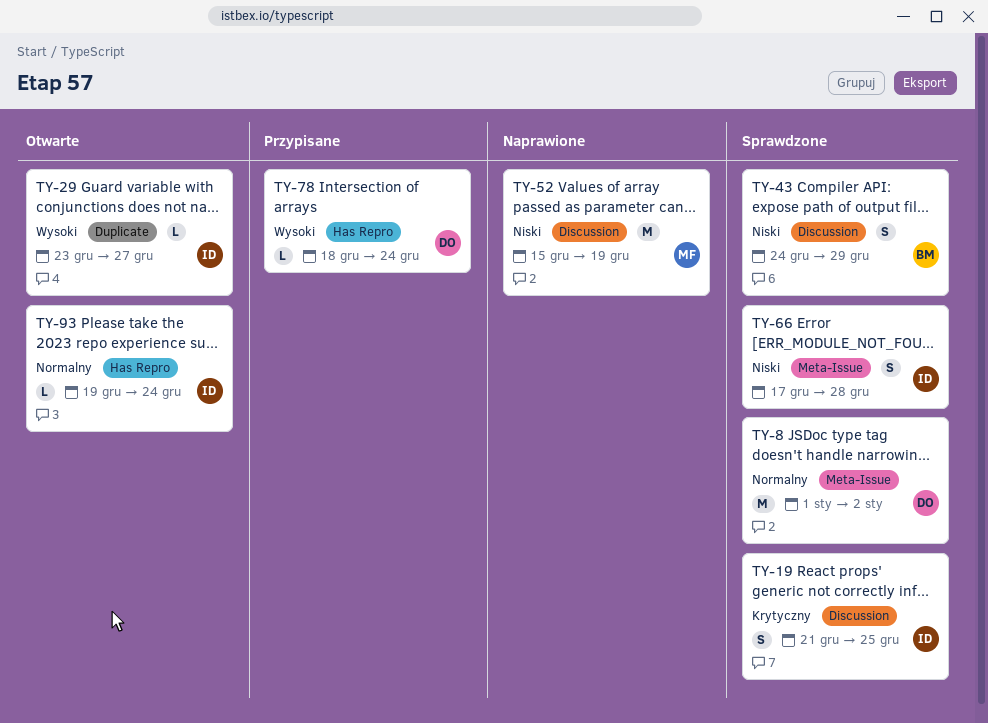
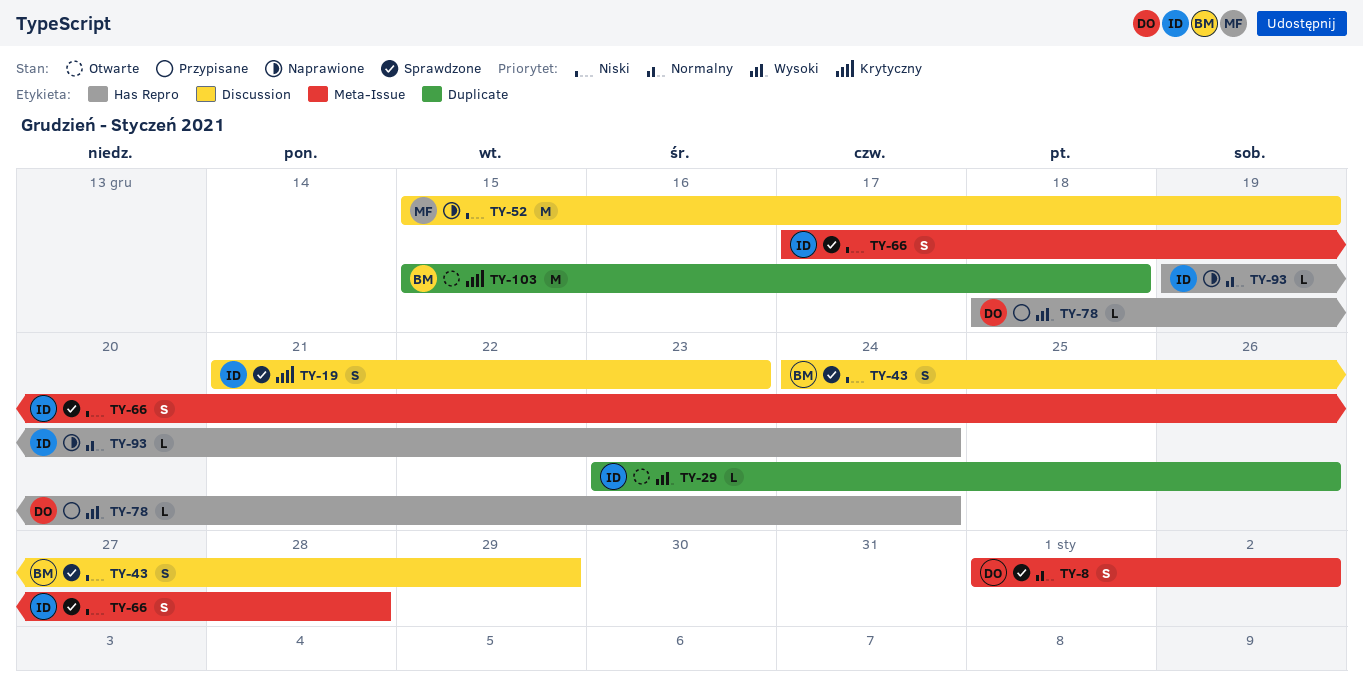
TY-8, estimate: M -> S
TY-19, due: Dec 25 -> Dec 23
TY-29, due: Dec 27 -> Dec 26
TY-93, status: Otwarte -> Naprawione
TY-103: none -> present

